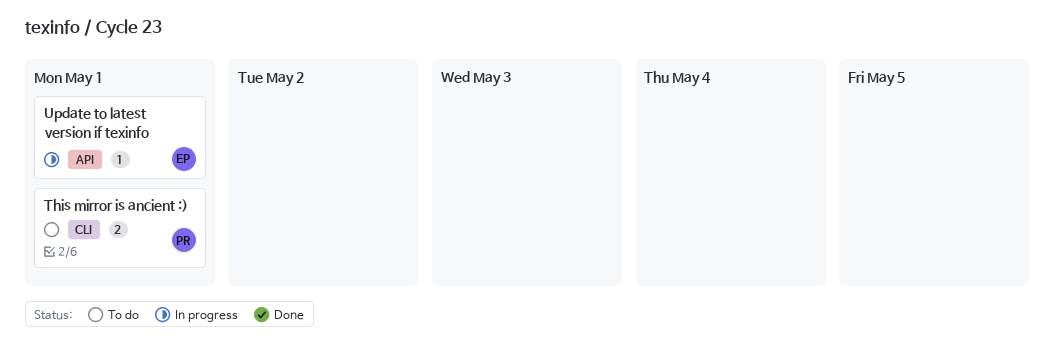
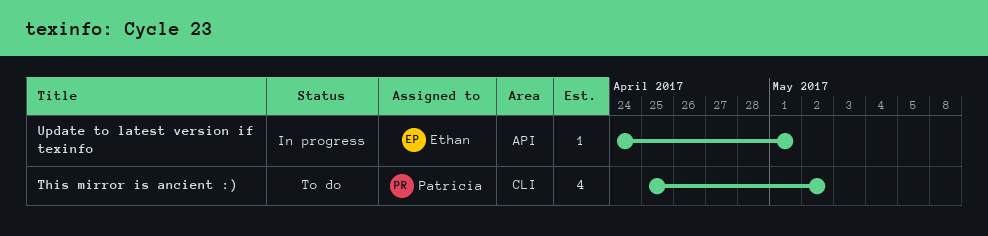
This mirror is ancient :), estimate: 2 -> 4
This mirror is ancient :), due: May 1 -> May 2

